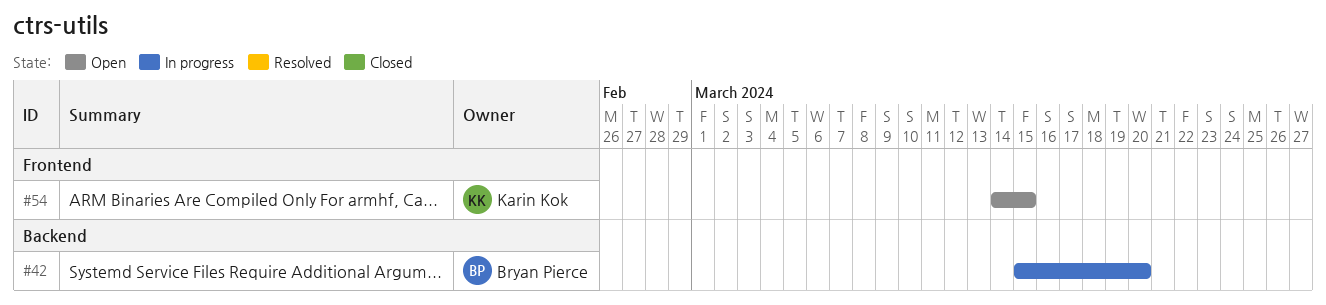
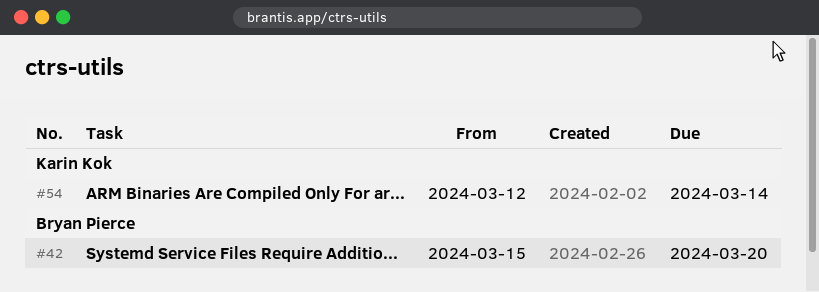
#54, start: Mar 14 -> Mar 12
#54, due: Mar 15 -> Mar 14

